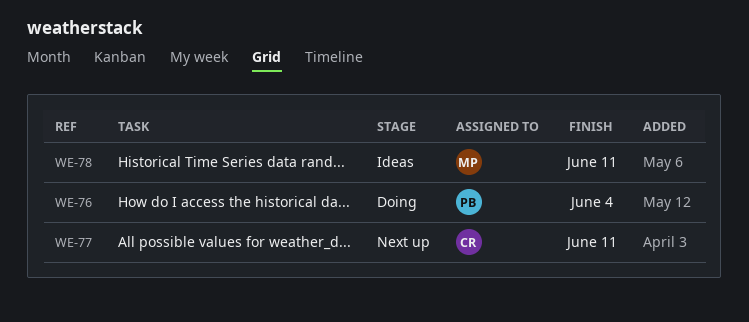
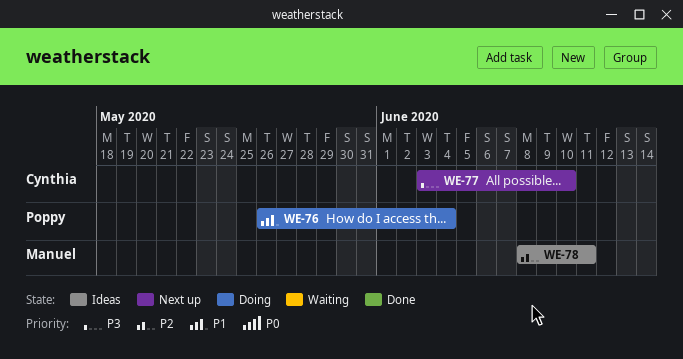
WE-77, due: Jun 11 -> Jun 10

